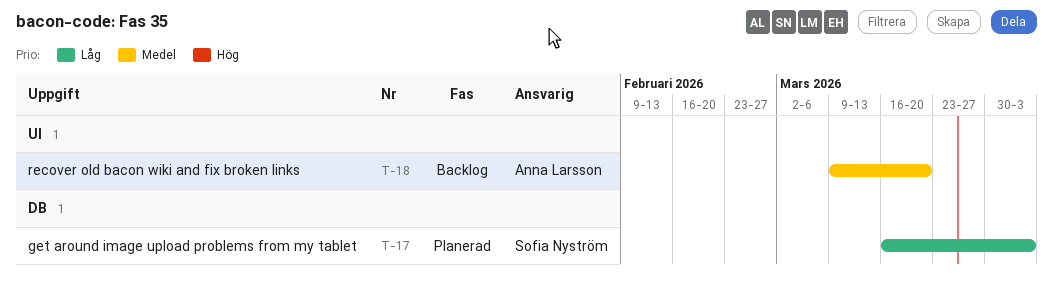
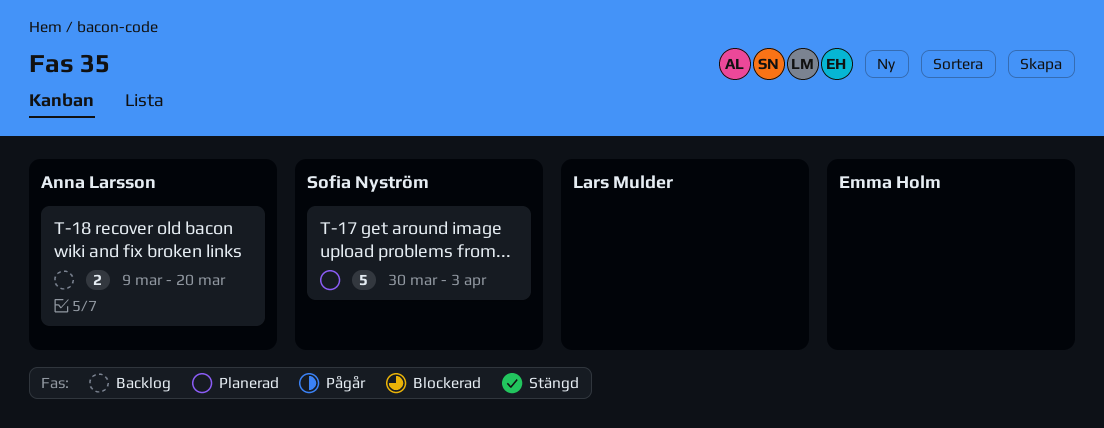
T-17, start: Mar 16 -> Mar 30

